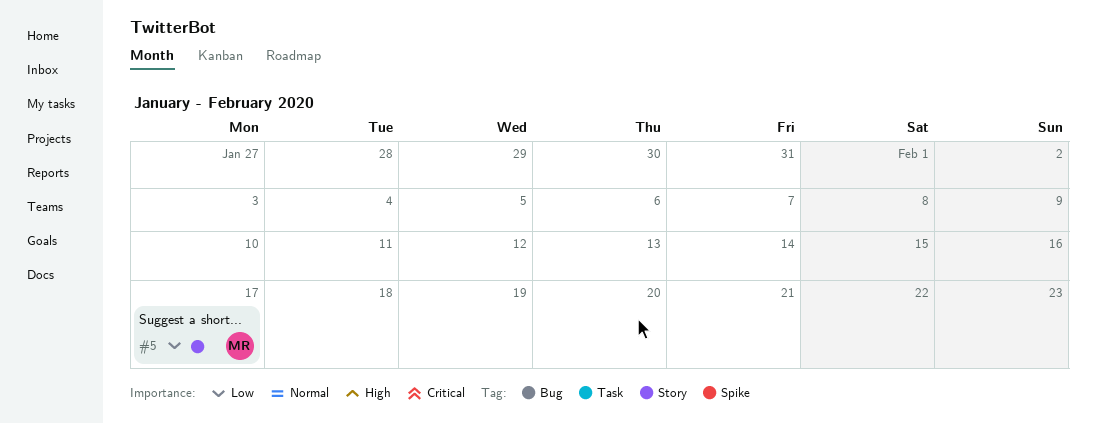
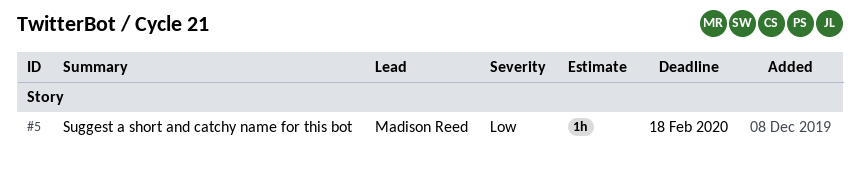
#5, due: Feb 17 -> Feb 18

